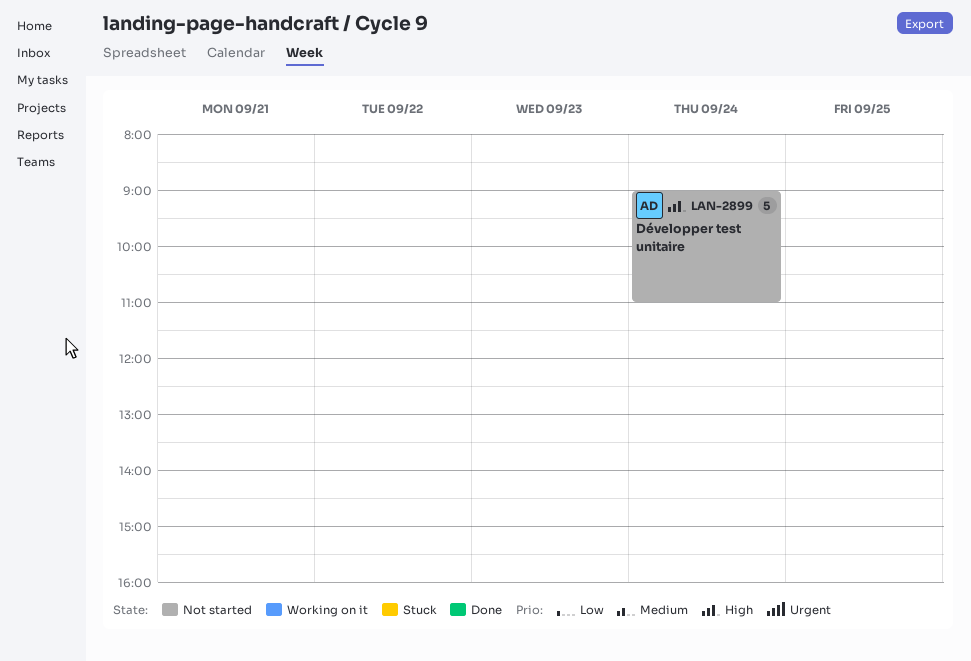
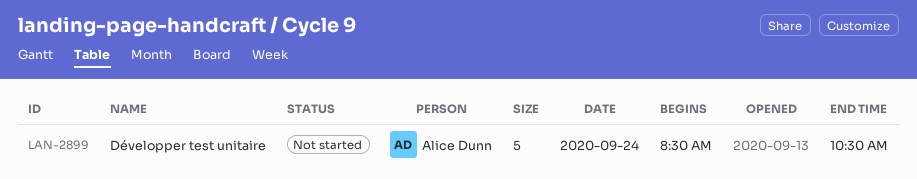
LAN-2899, begins: 09:00 -> 08:30
LAN-2899, ends: 11:00 -> 10:30

